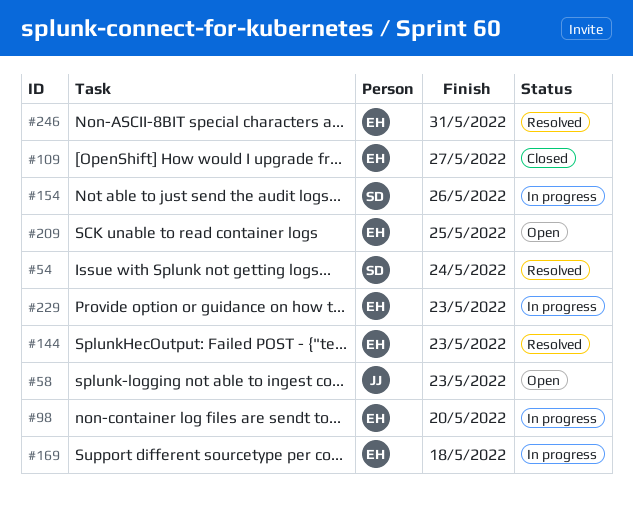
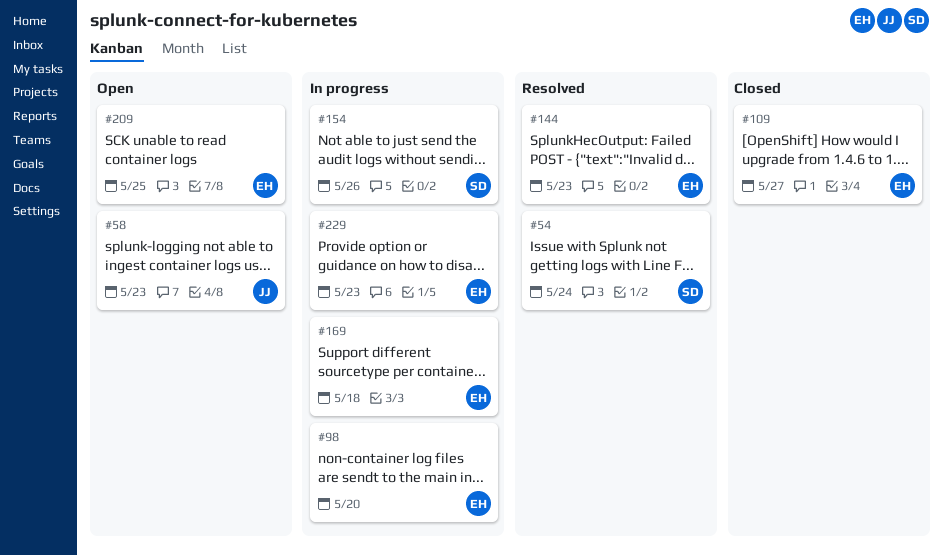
#246: present -> none

